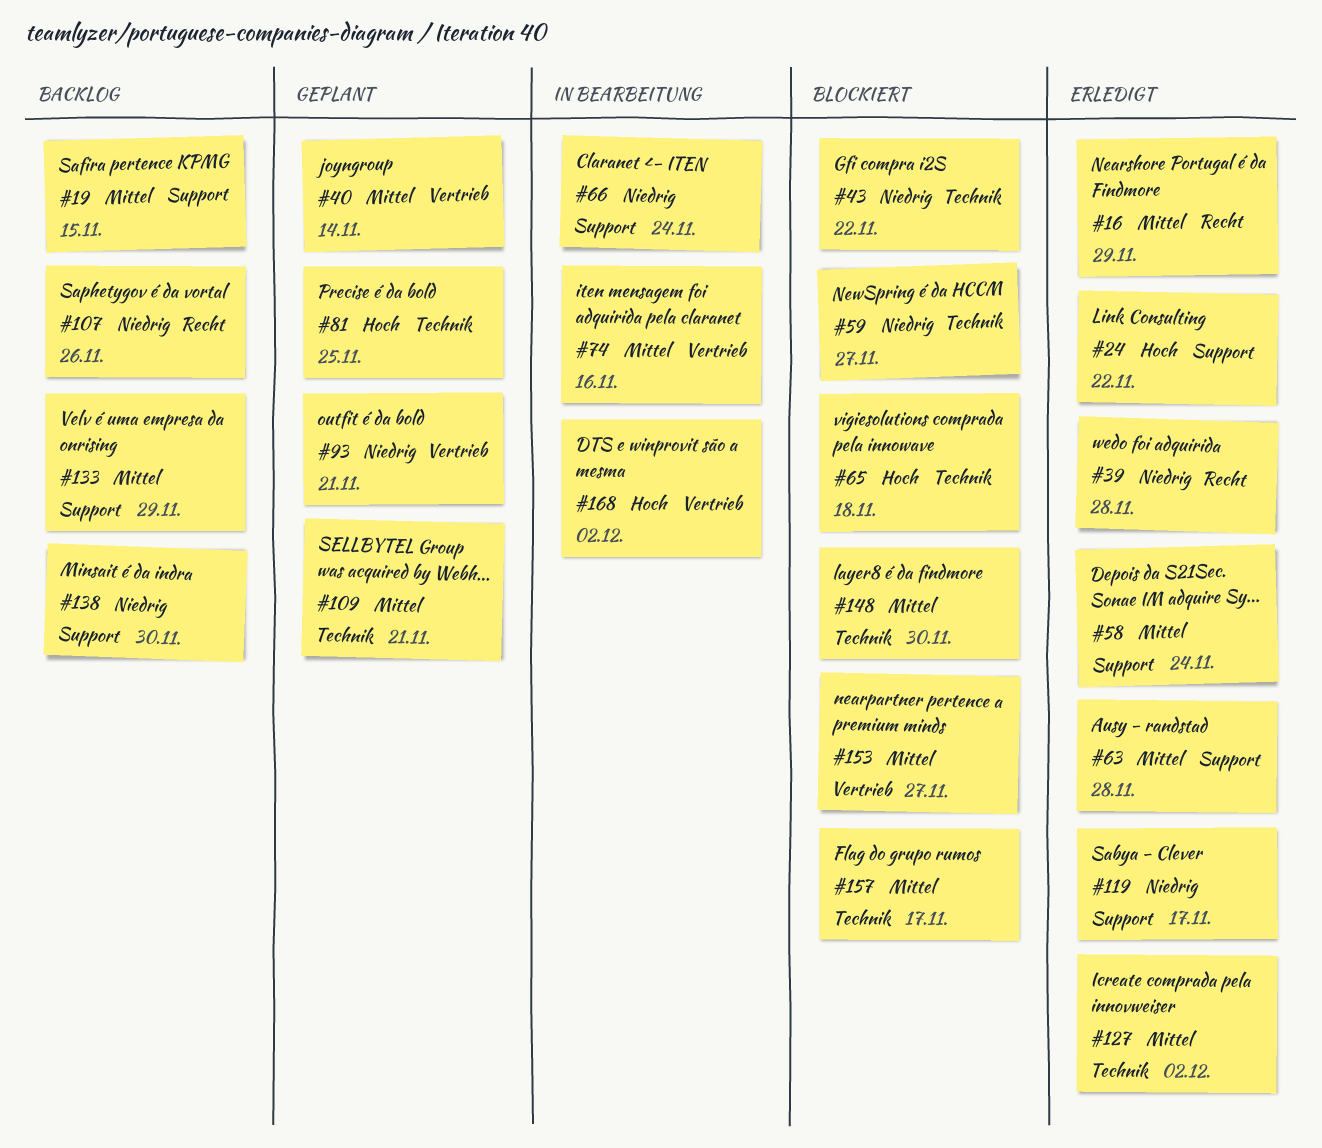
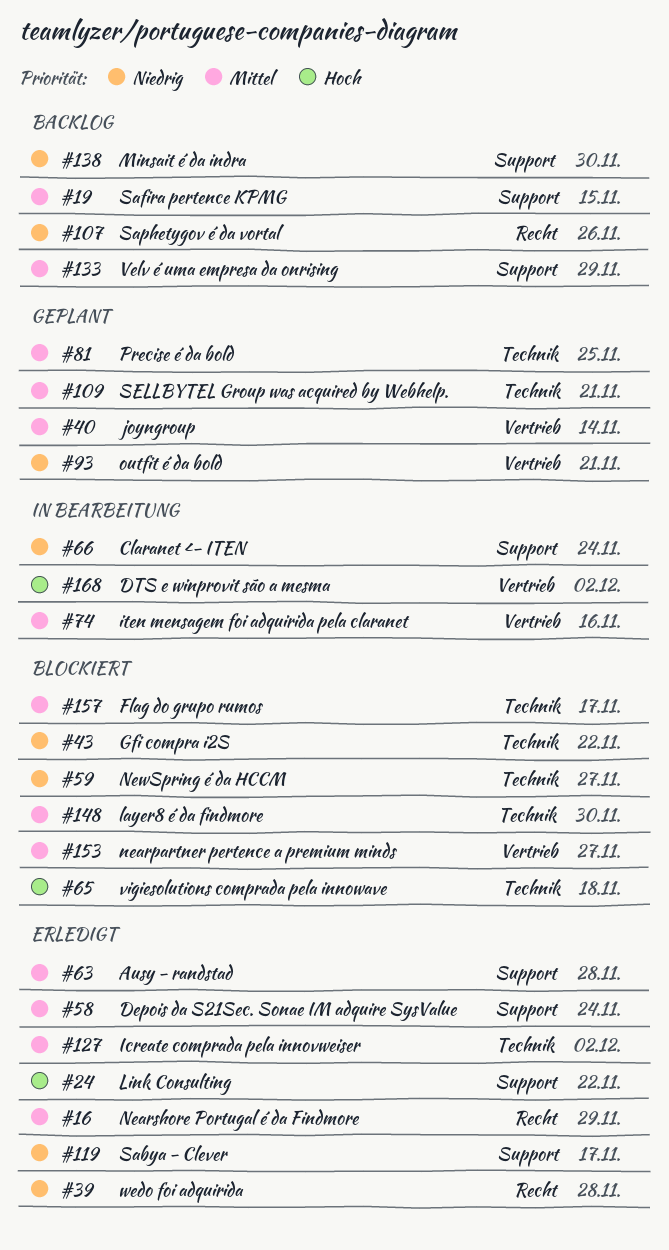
#81, priority: Hoch -> Mittel

